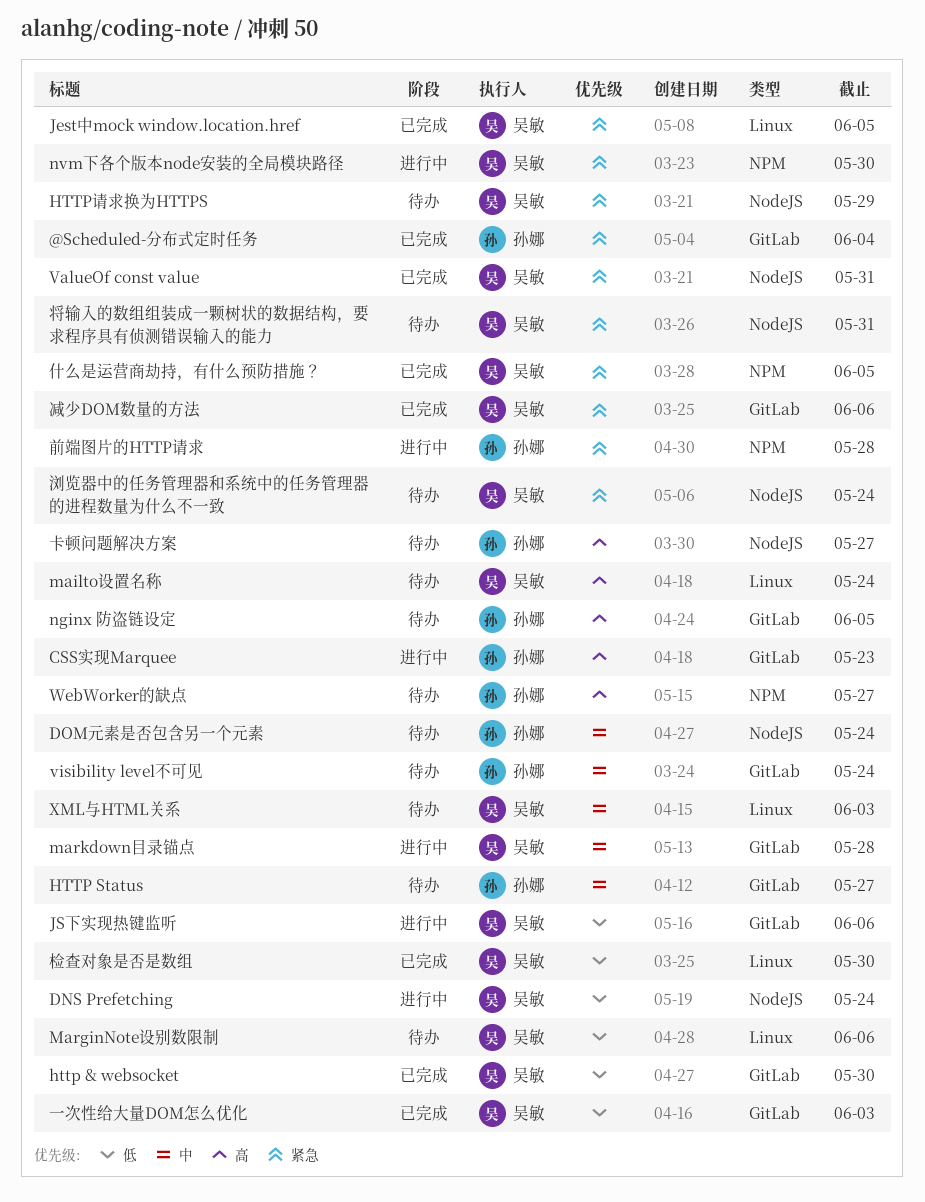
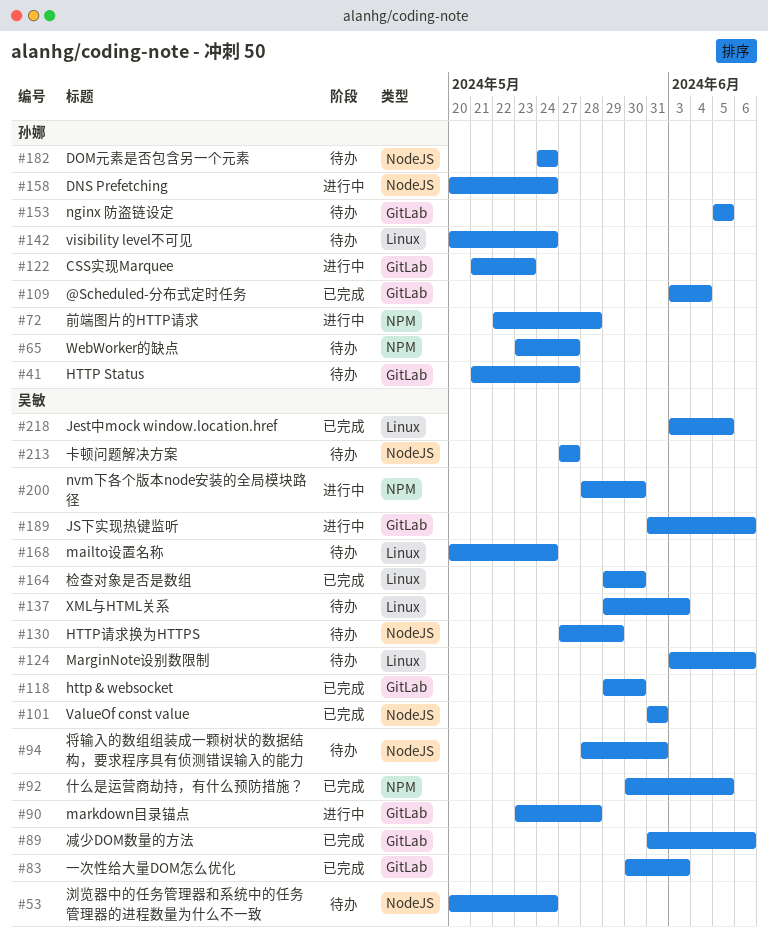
DNS Prefetching, owner: 吴敏 -> 孙娜
visibility level不可见, label: GitLab -> Linux
卡顿问题解决方案, owner: 孙娜 -> 吴敏

